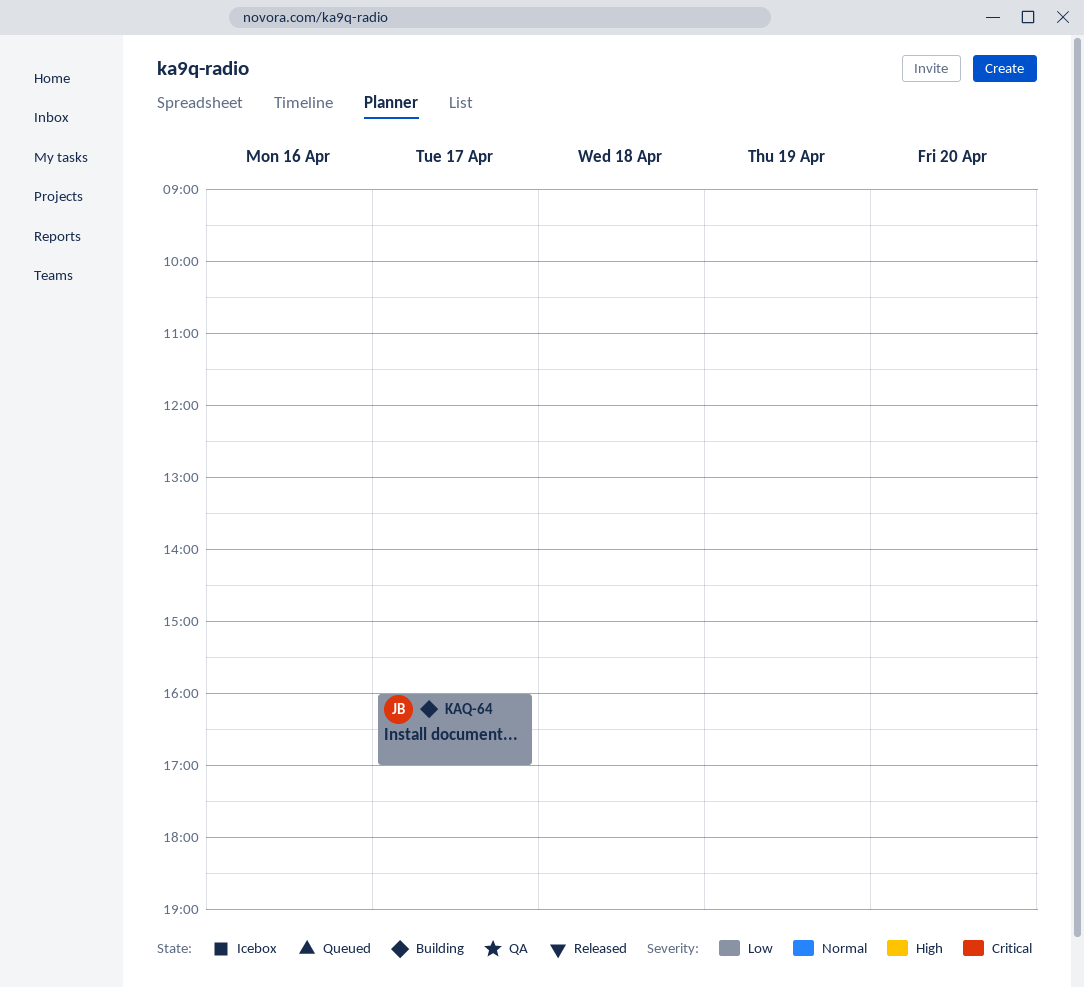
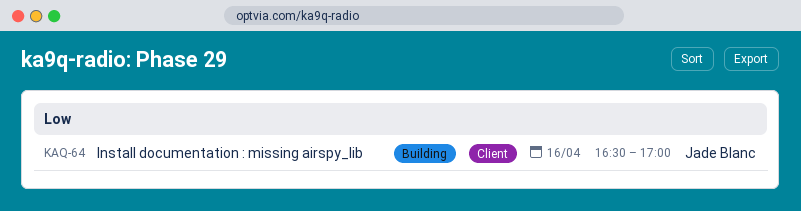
KAQ-64, day: Apr 17 -> Apr 16
KAQ-64, begins: 16:00 -> 16:30

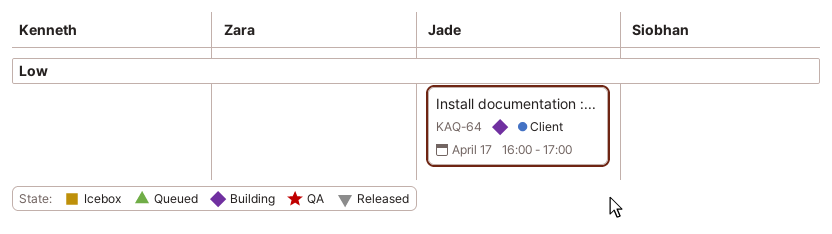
KAQ-64, day: Apr 16 -> Apr 17
KAQ-64, begins: 16:30 -> 16:00

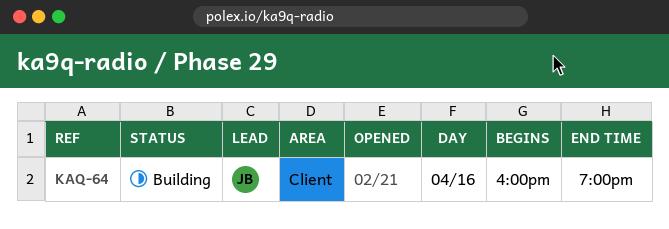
KAQ-64, day: Apr 17 -> Apr 16
KAQ-64, ends: 17:00 -> 19:00

